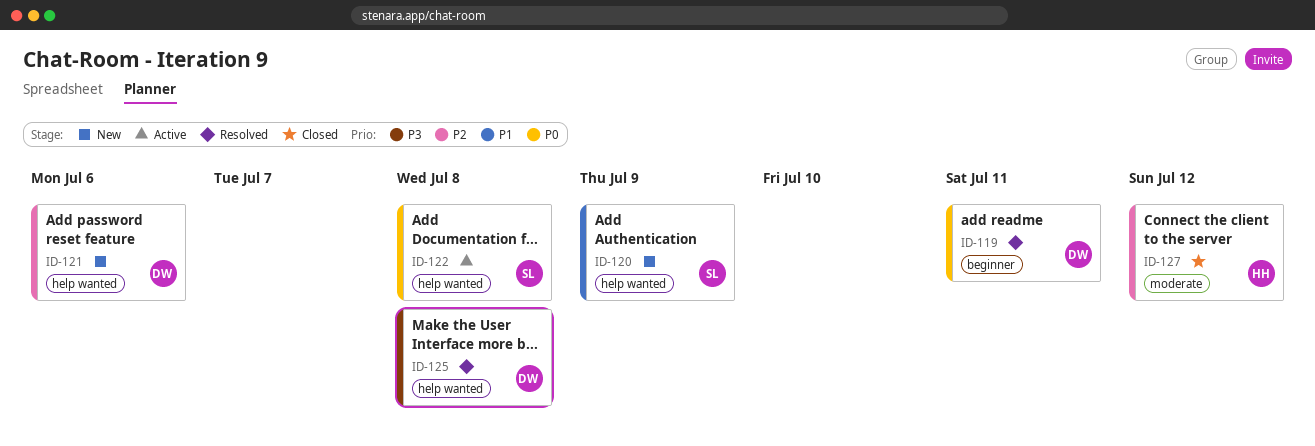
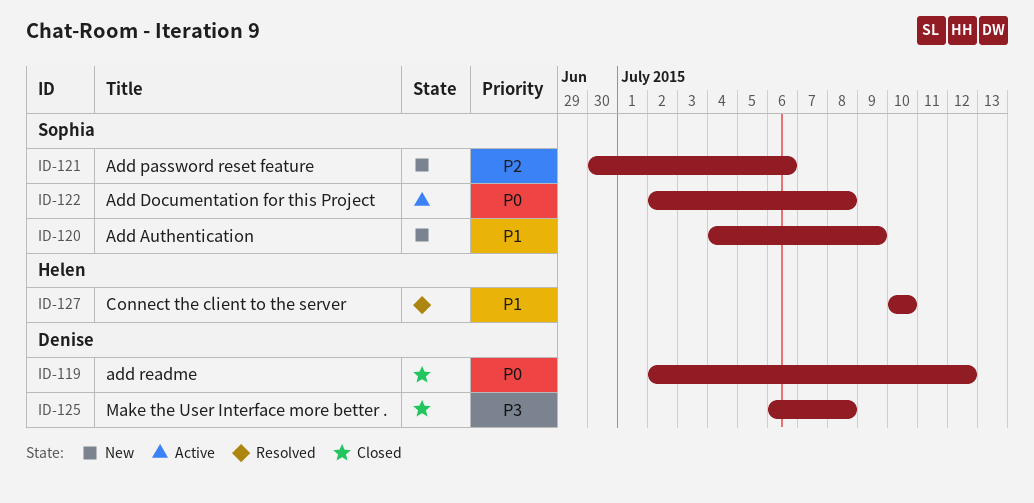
ID-119, status: Resolved -> Closed
ID-119, due: Jul 11 -> Jul 12
ID-121, owner: Denise -> Sophia
ID-125, status: Resolved -> Closed
ID-127, status: Closed -> Resolved
ID-127, priority: P2 -> P1
ID-127, due: Jul 12 -> Jul 10

